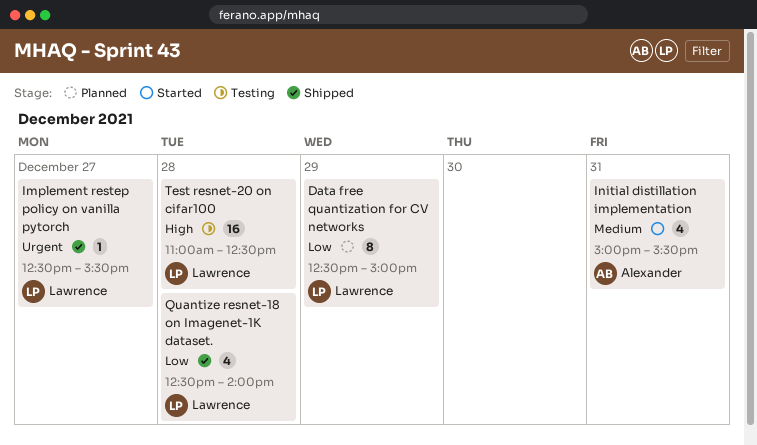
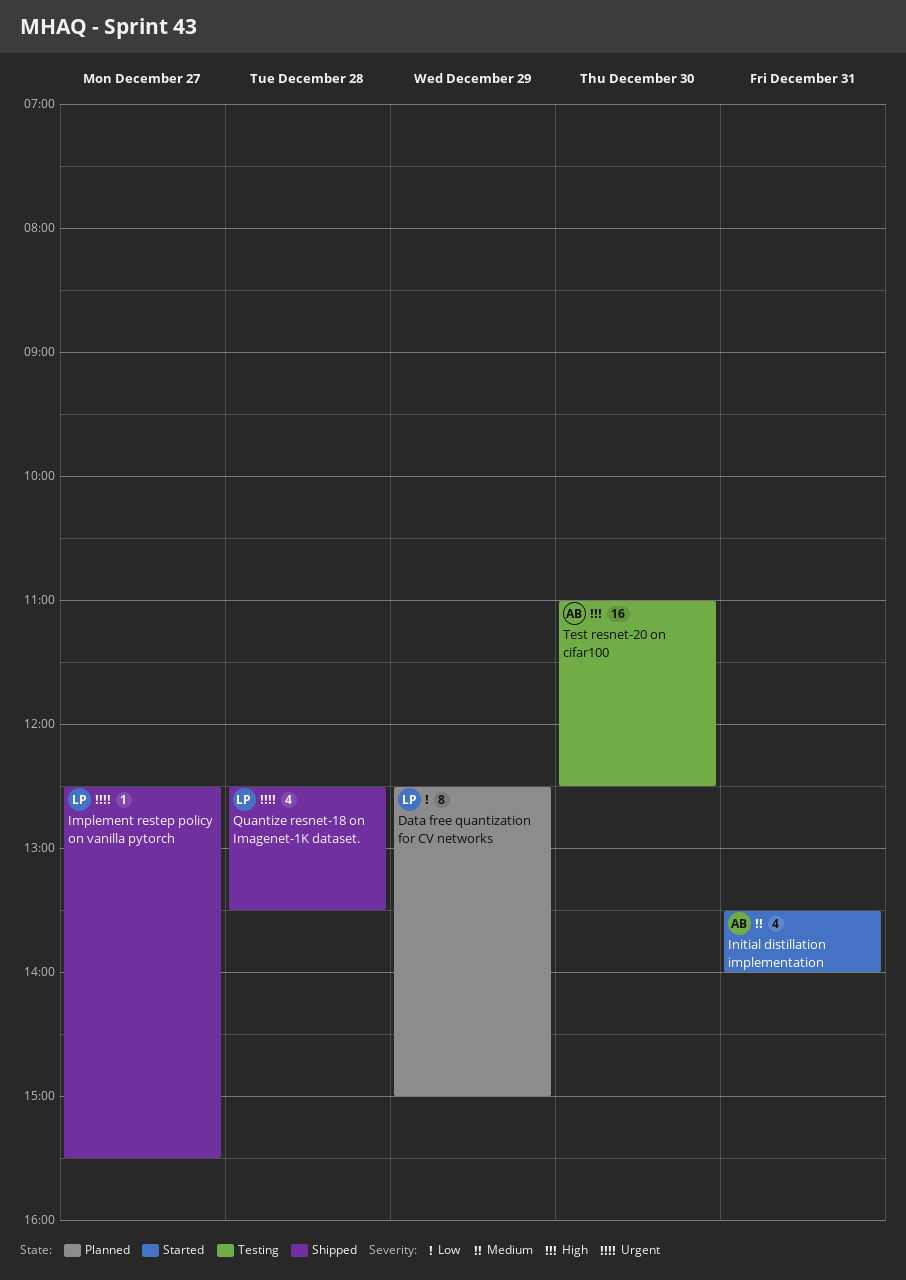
Initial distillation implementation, begins: 15:00 -> 13:30
Initial distillation implementation, ends: 15:30 -> 14:00
Quantize resnet-18 on Imagenet-1K dataset., priority: Low -> Urgent
Quantize resnet-18 on Imagenet-1K dataset., ends: 14:00 -> 13:30
Test resnet-20 on cifar100, owner: Lawrence -> Alexander
Test resnet-20 on cifar100, day: Dec 28 -> Dec 30

